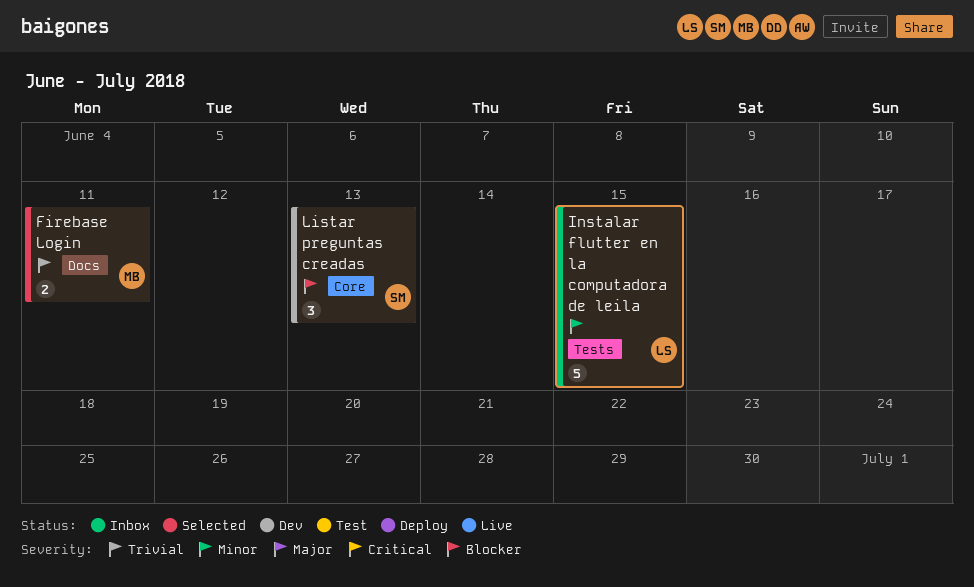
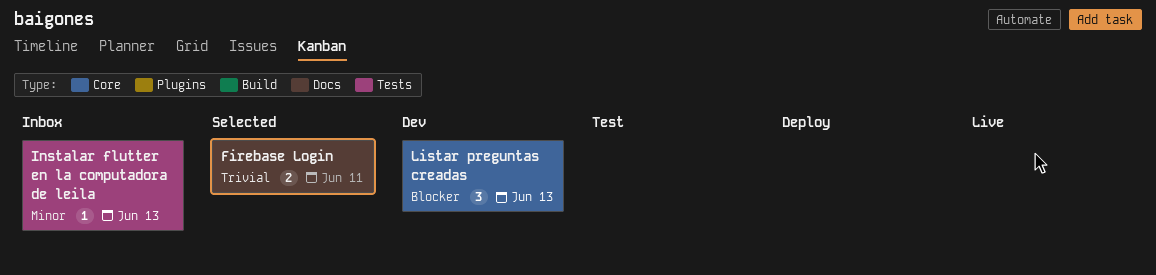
Instalar flutter en la computadora de leila, estimate: 5 -> 1
Instalar flutter en la computadora de leila, due: Jun 15 -> Jun 13

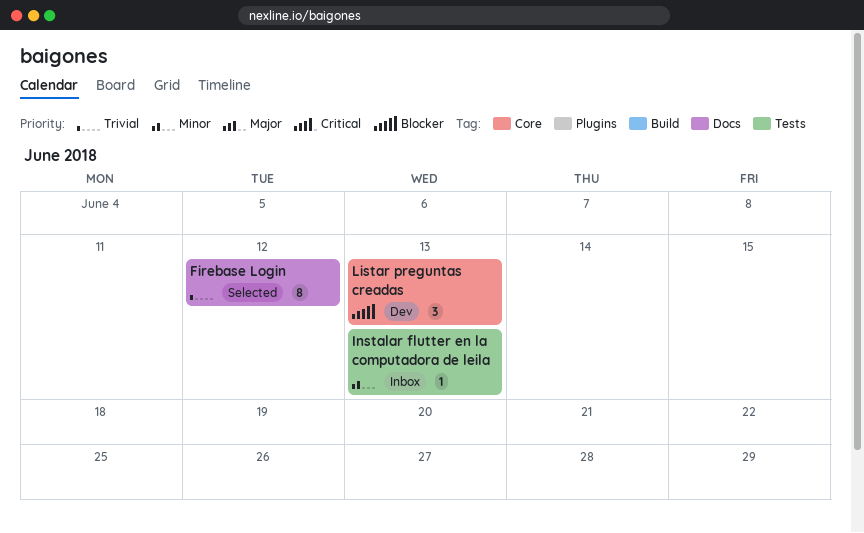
Firebase Login, estimate: 2 -> 8
Firebase Login, due: Jun 11 -> Jun 12

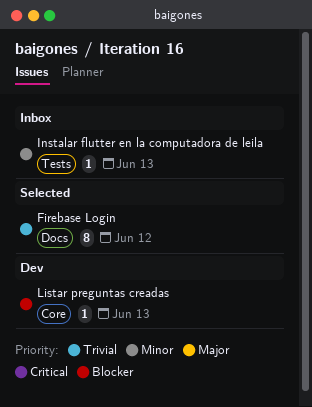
Listar preguntas creadas, estimate: 3 -> 1

